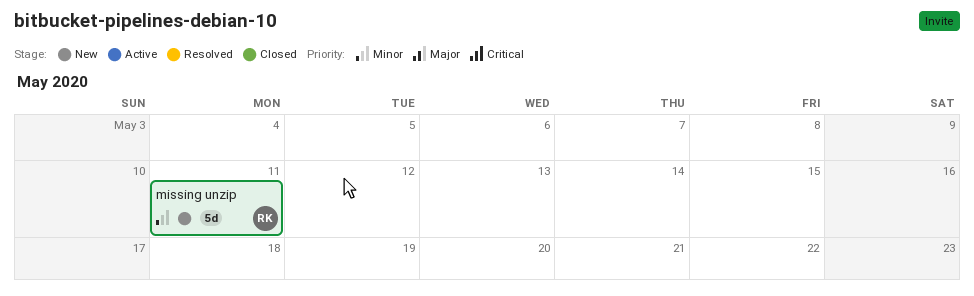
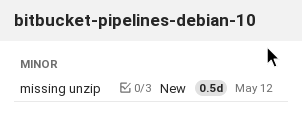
missing unzip, estimate: 5d -> 0.5d
missing unzip, due: May 11 -> May 12

